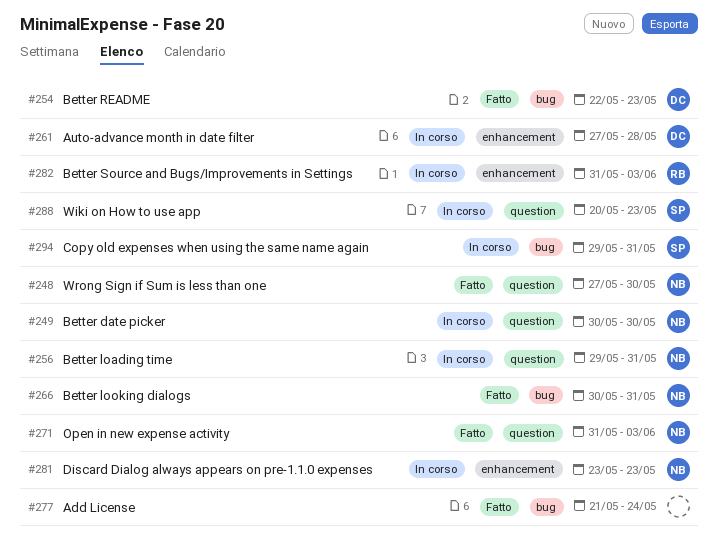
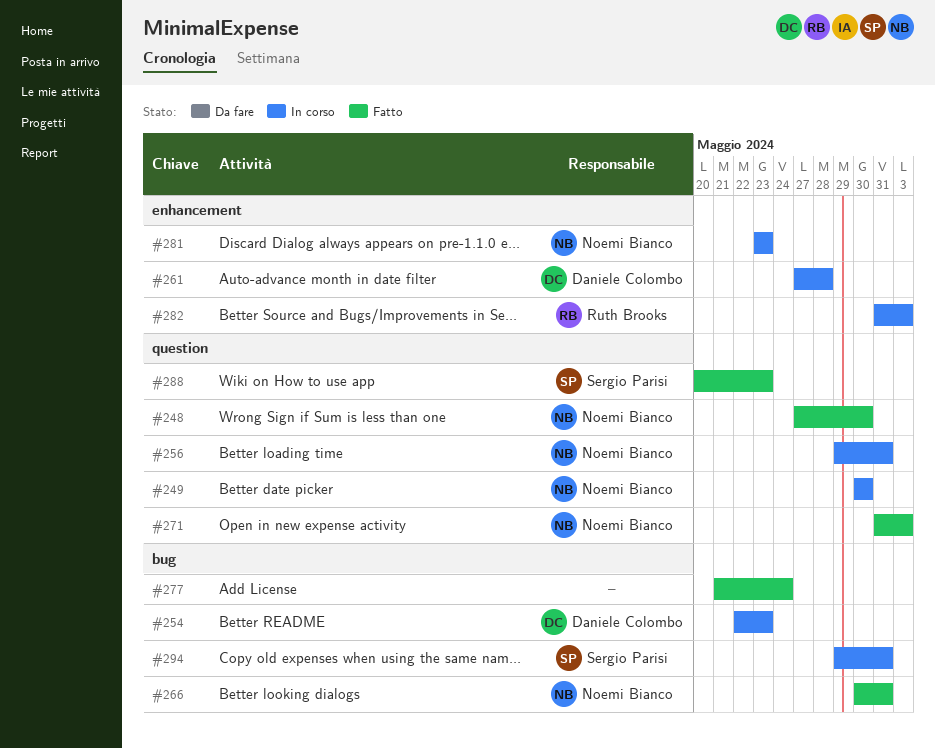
#254, status: Fatto -> In corso
#288, status: In corso -> Fatto

